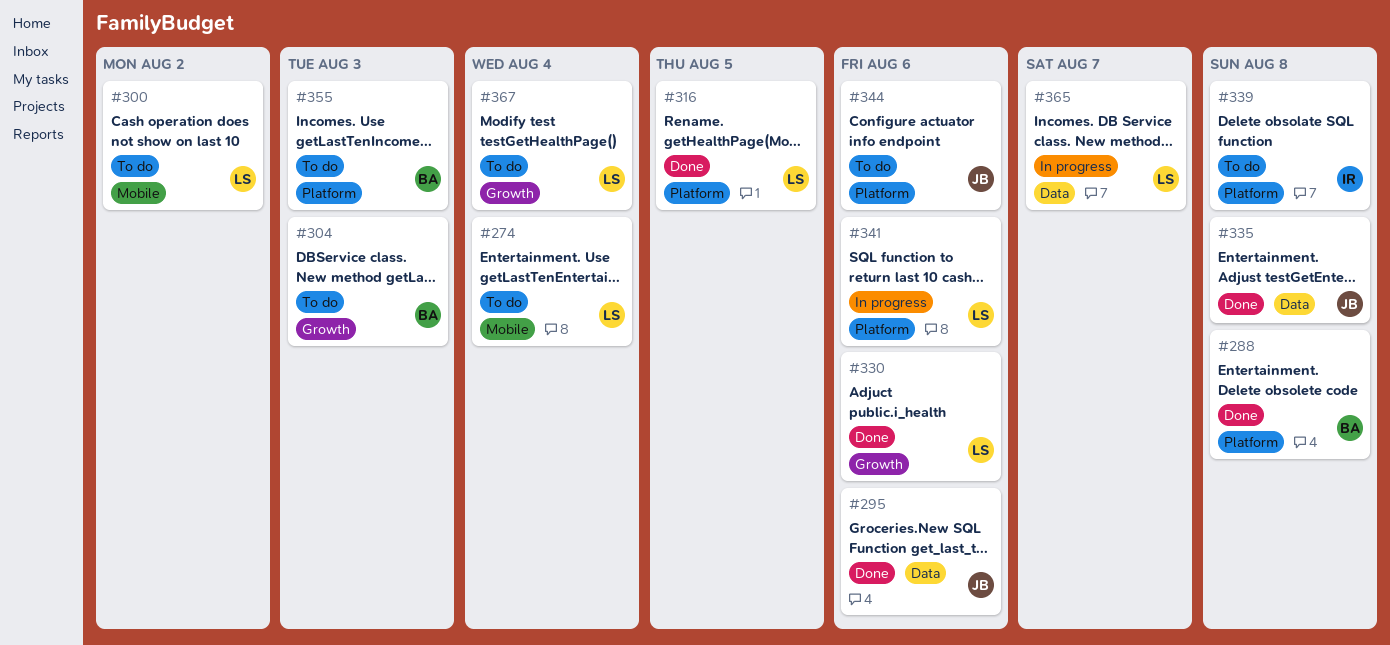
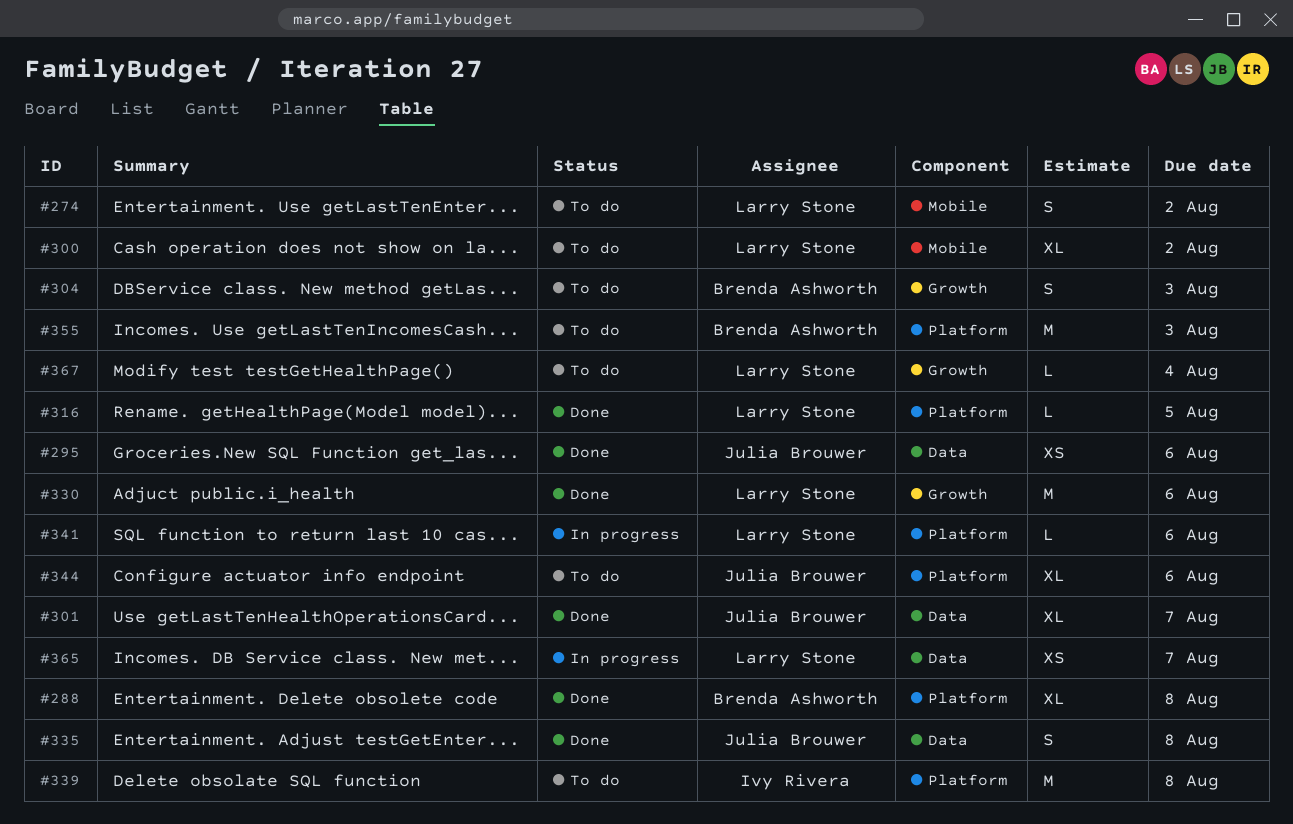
#274, due: Aug 4 -> Aug 2
#301: none -> present

